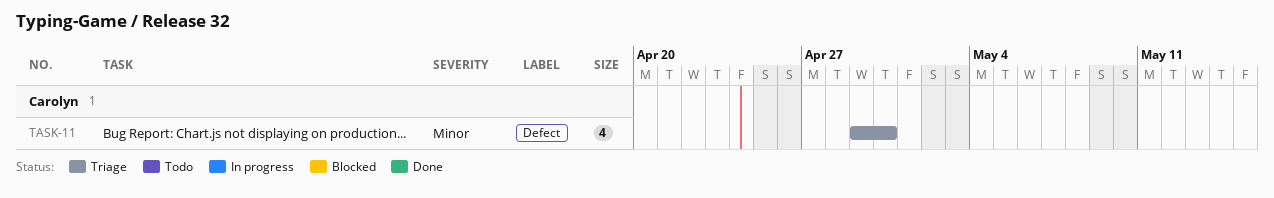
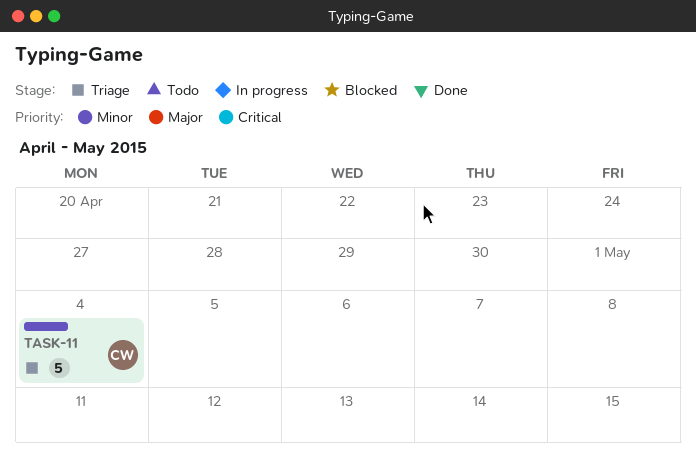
TASK-11, estimate: 4 -> 5
TASK-11, due: Apr 30 -> May 4

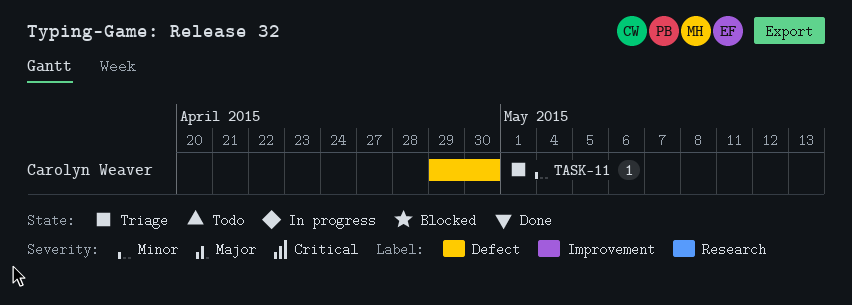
TASK-11, estimate: 5 -> 1
TASK-11, due: May 4 -> Apr 30

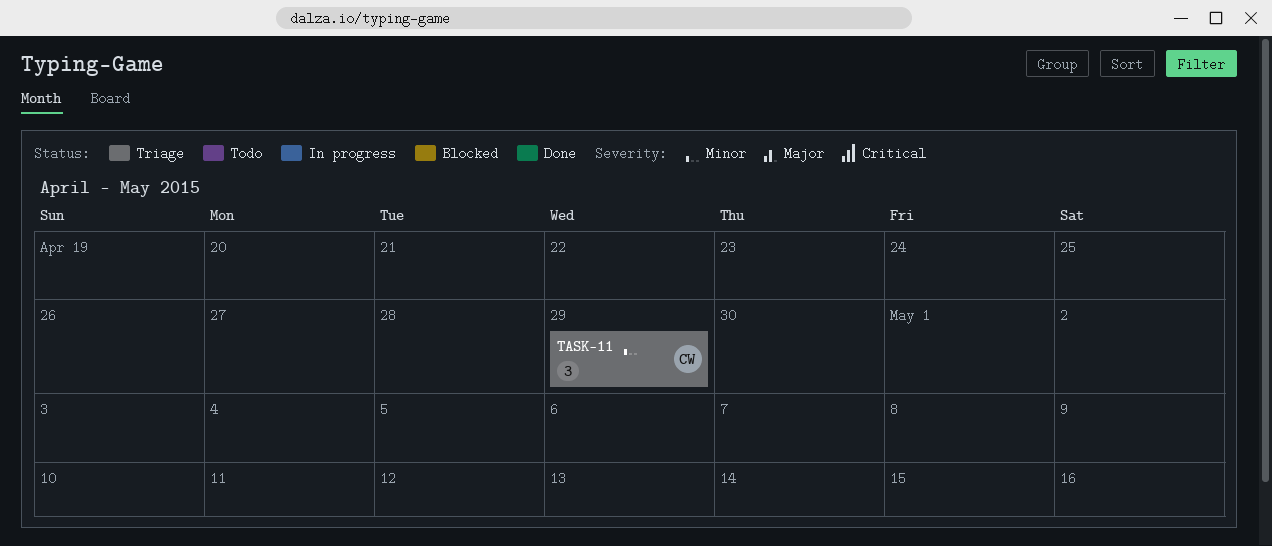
TASK-11, estimate: 1 -> 3
TASK-11, due: Apr 30 -> Apr 29

